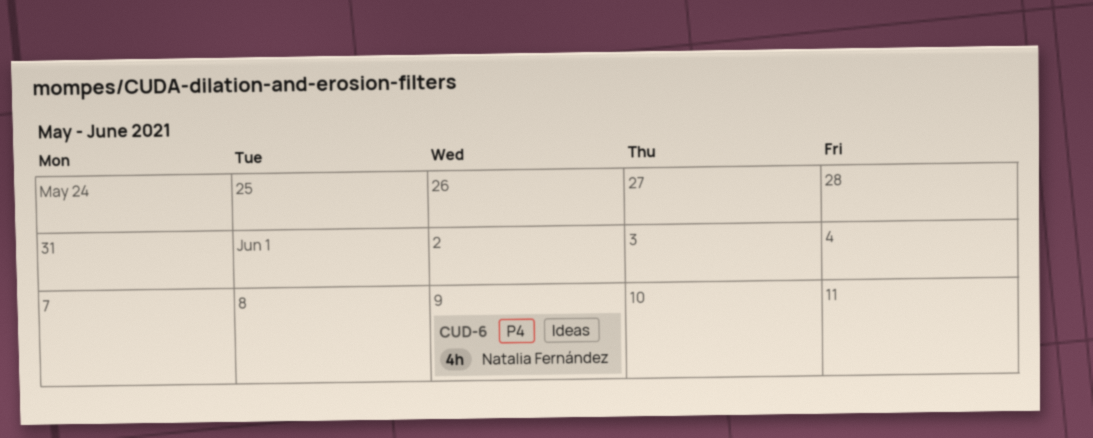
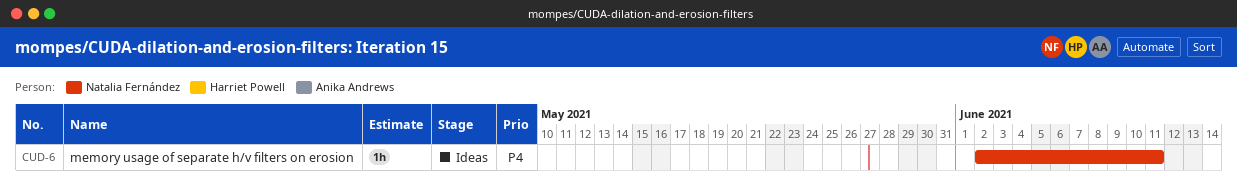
CUD-6, estimate: 4h -> 1h
CUD-6, due: Jun 9 -> Jun 11

